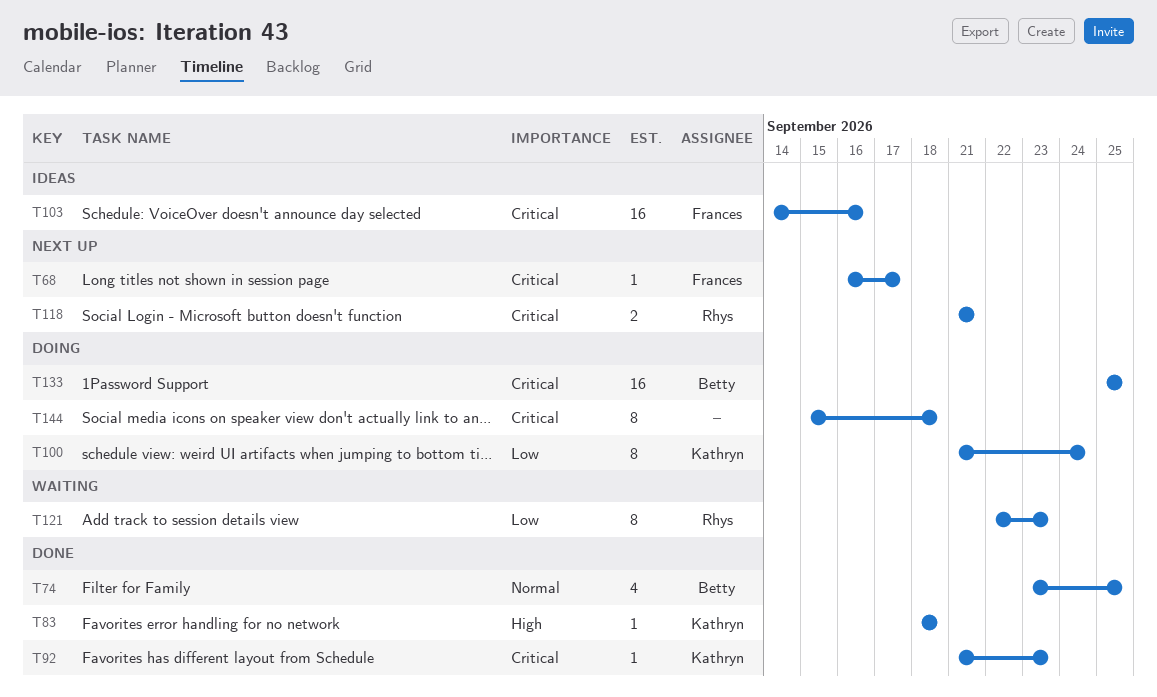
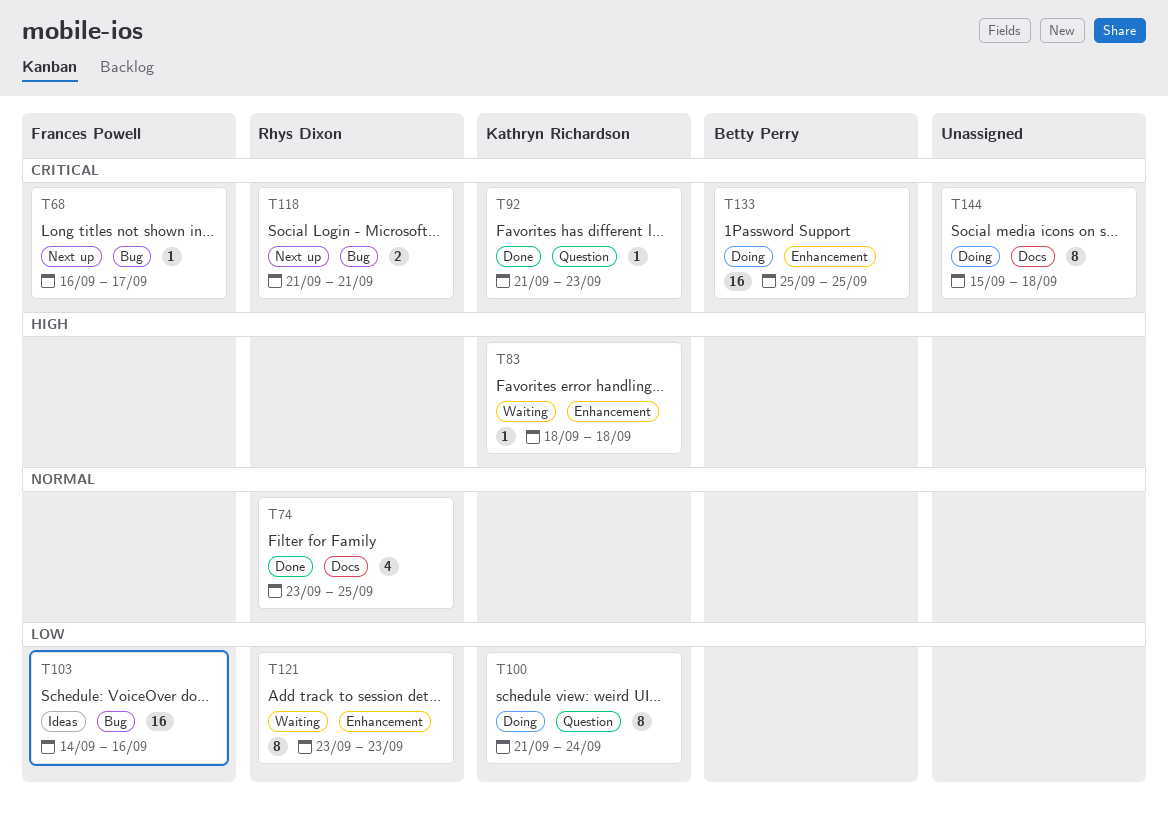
T74, owner: Betty Perry -> Rhys Dixon
T83, status: Done -> Waiting
T103, priority: Critical -> Low
T121, start: Sep 22 -> Sep 23

